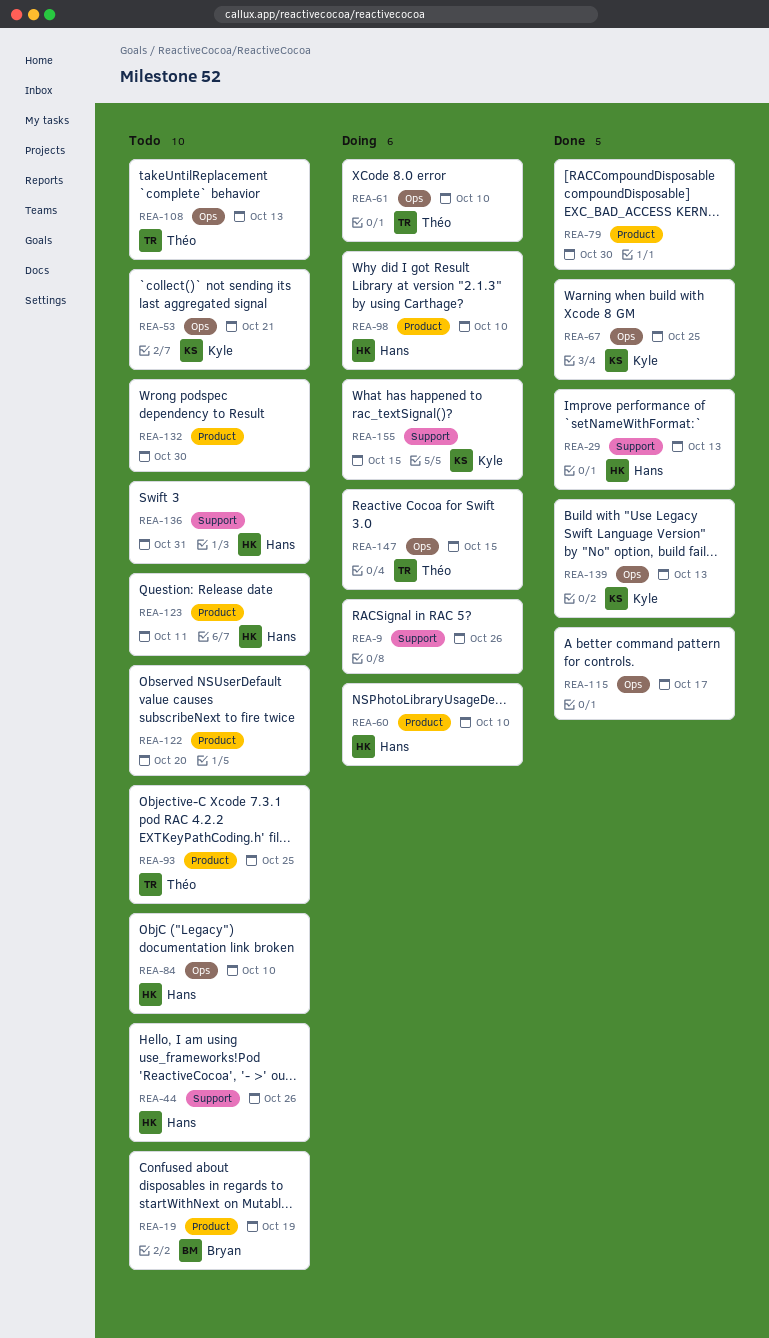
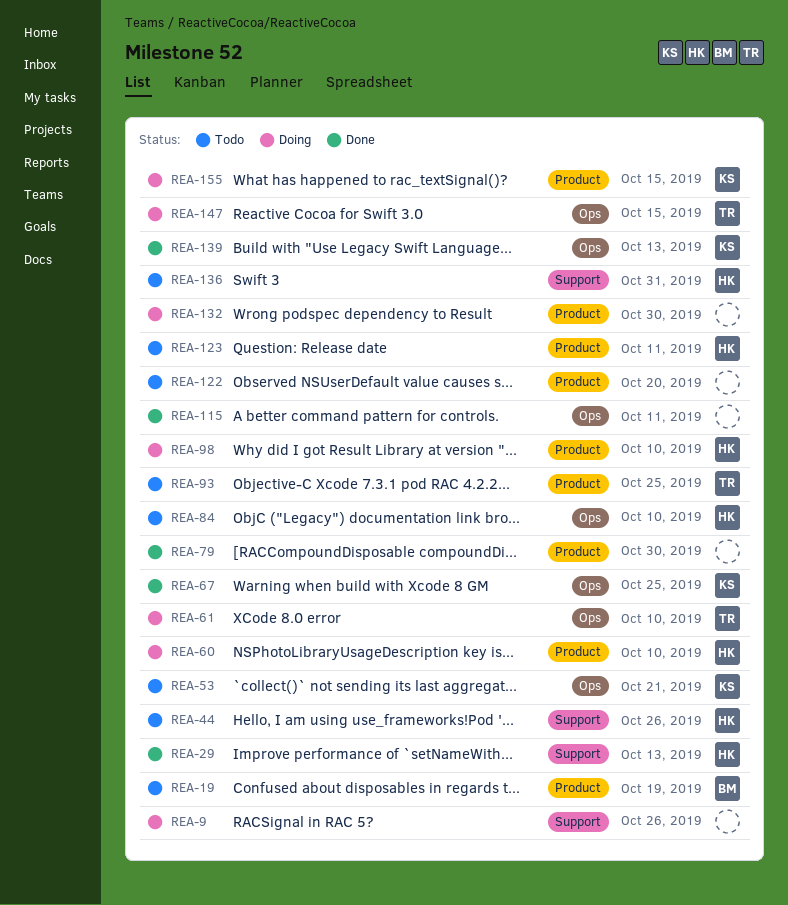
REA-108: present -> none
REA-115, due: Oct 17 -> Oct 11
REA-132, status: Todo -> Doing
REA-155, label: Support -> Product

